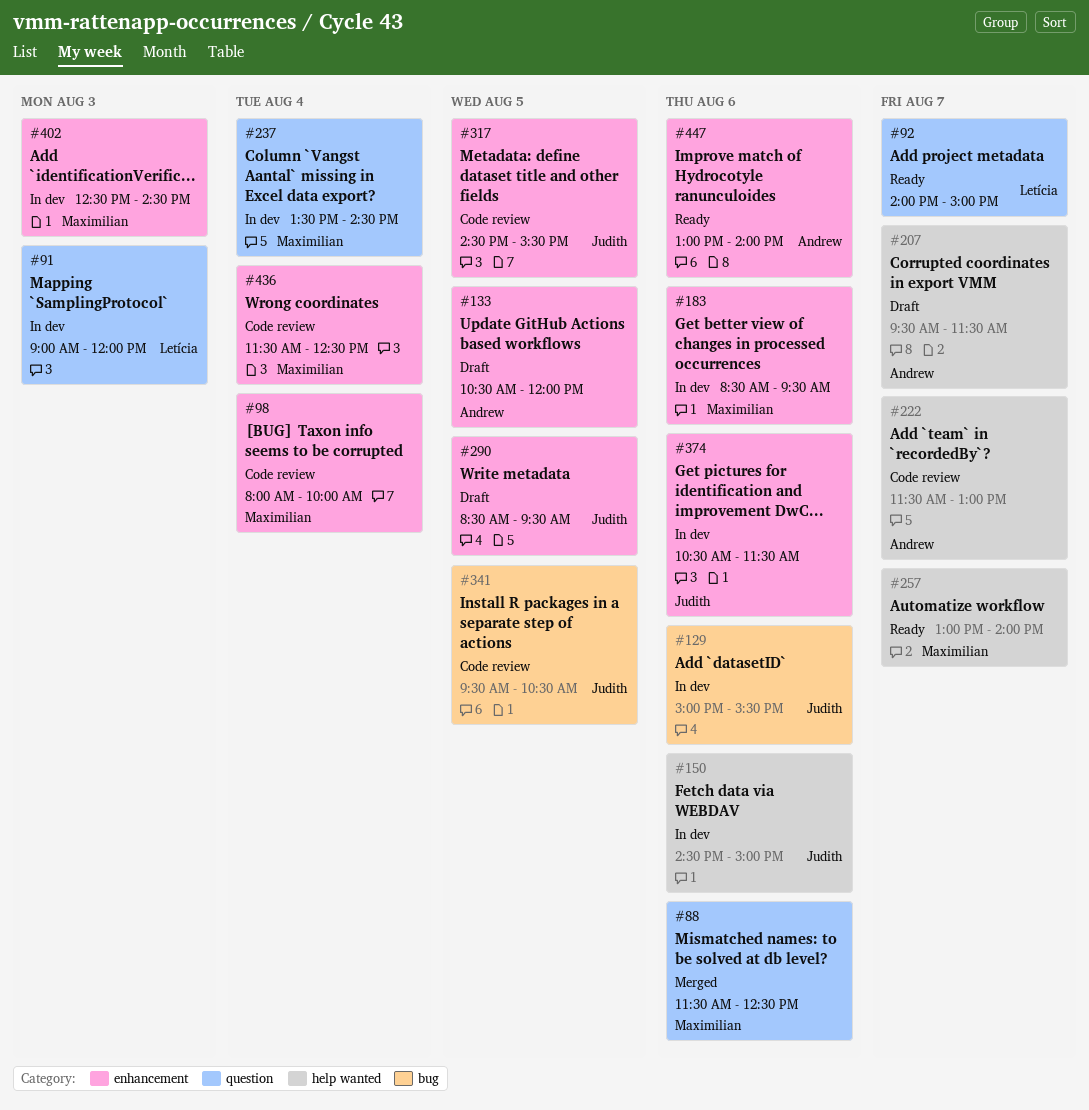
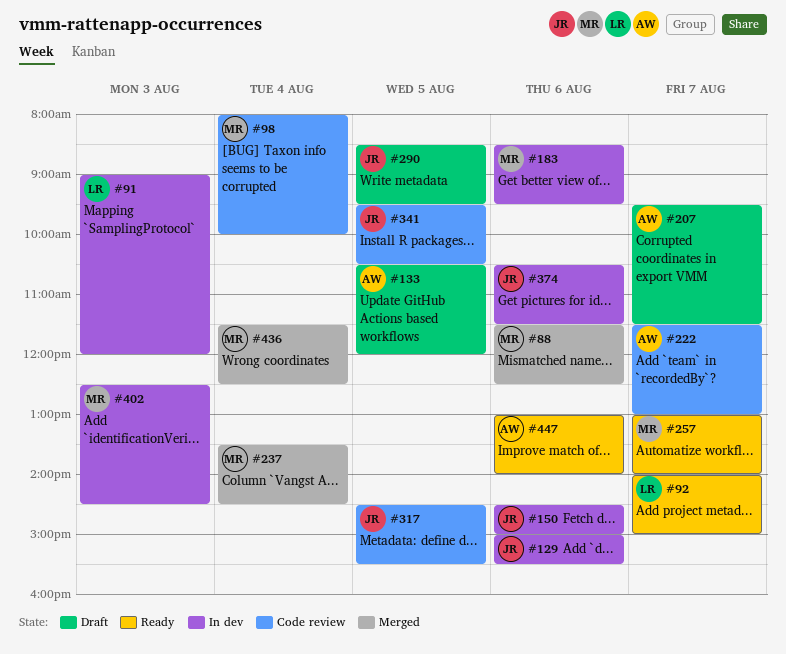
#237, status: In dev -> Merged
#436, status: Code review -> Merged

